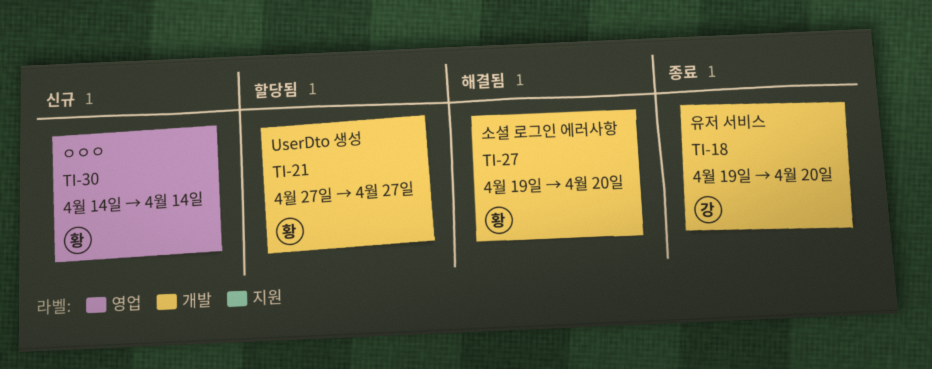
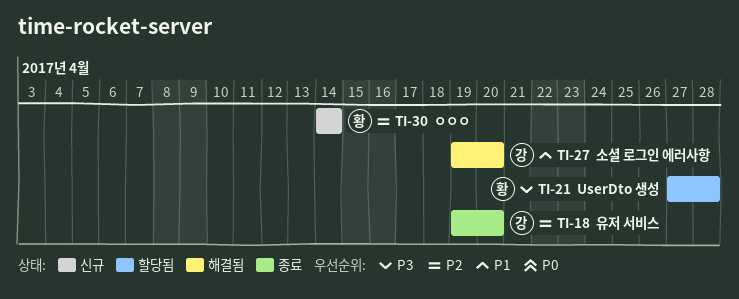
TI-21, due: Apr 27 -> Apr 28
TI-27, owner: 황 -> 강

